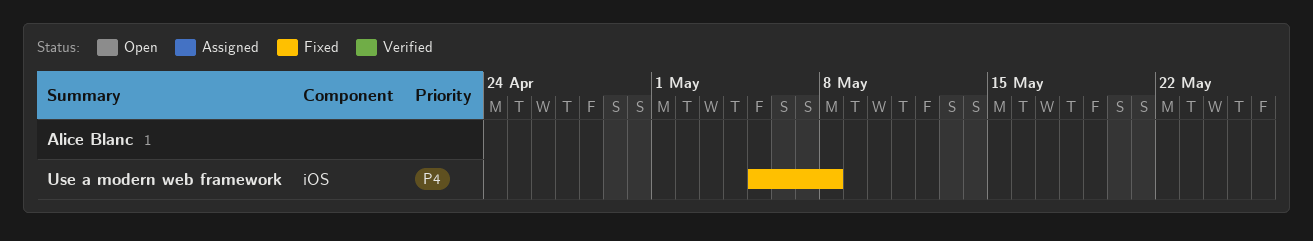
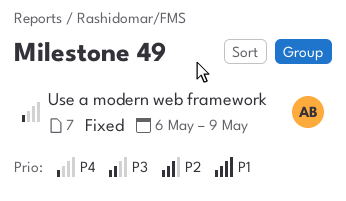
Use a modern web framework, start: May 5 -> May 6
Use a modern web framework, due: May 8 -> May 9

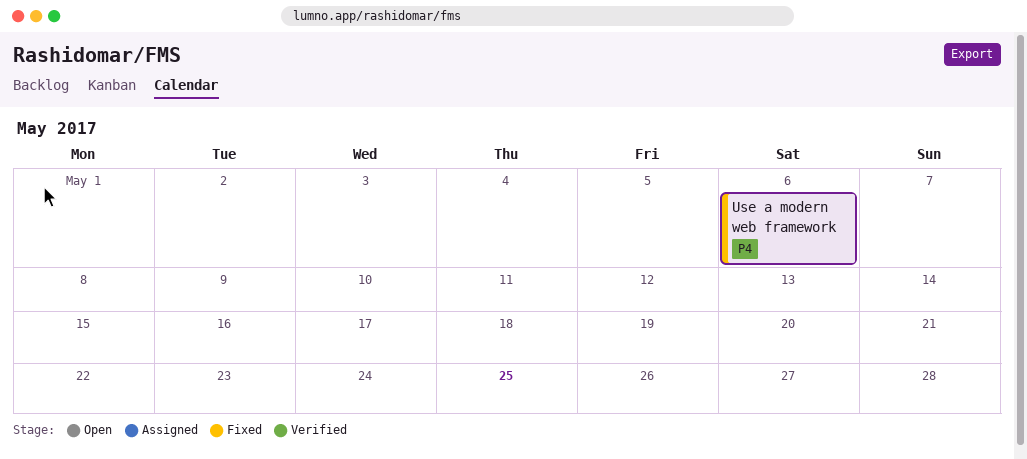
Use a modern web framework, due: May 9 -> May 6

